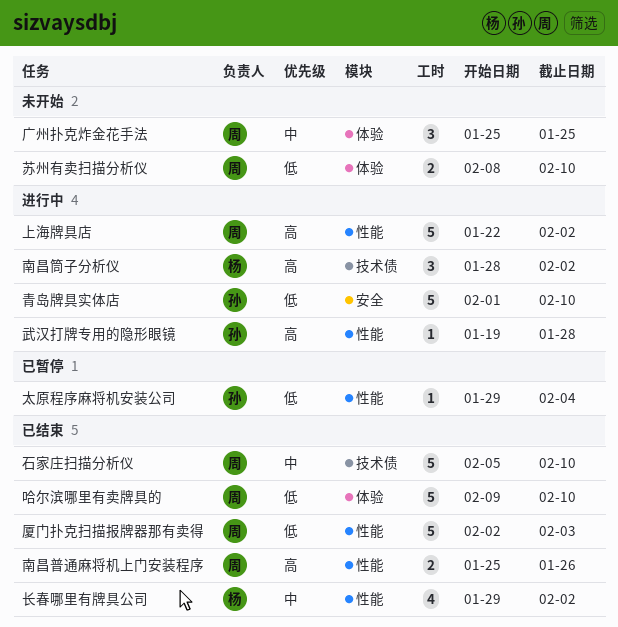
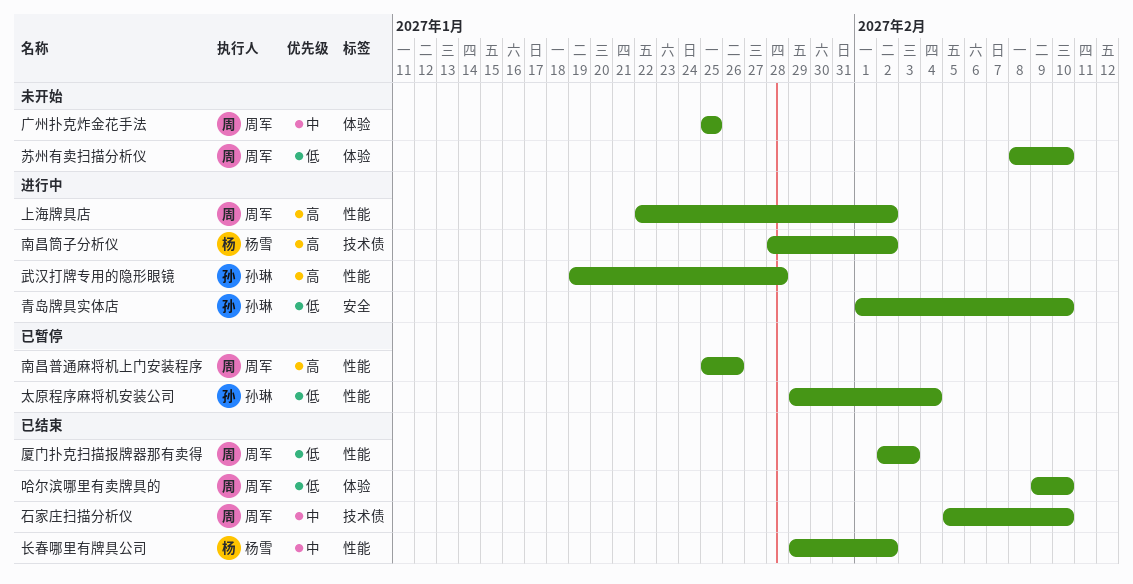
南昌普通麻将机上门安装程序, status: 已结束 -> 已暂停

